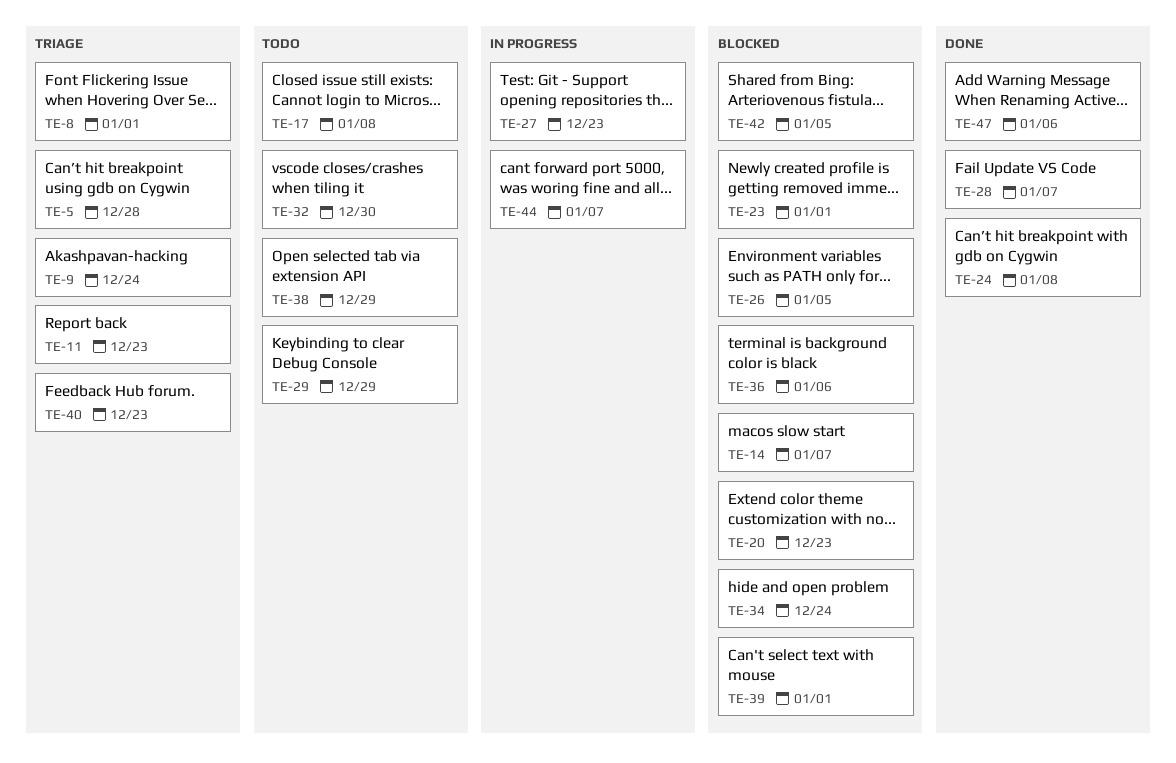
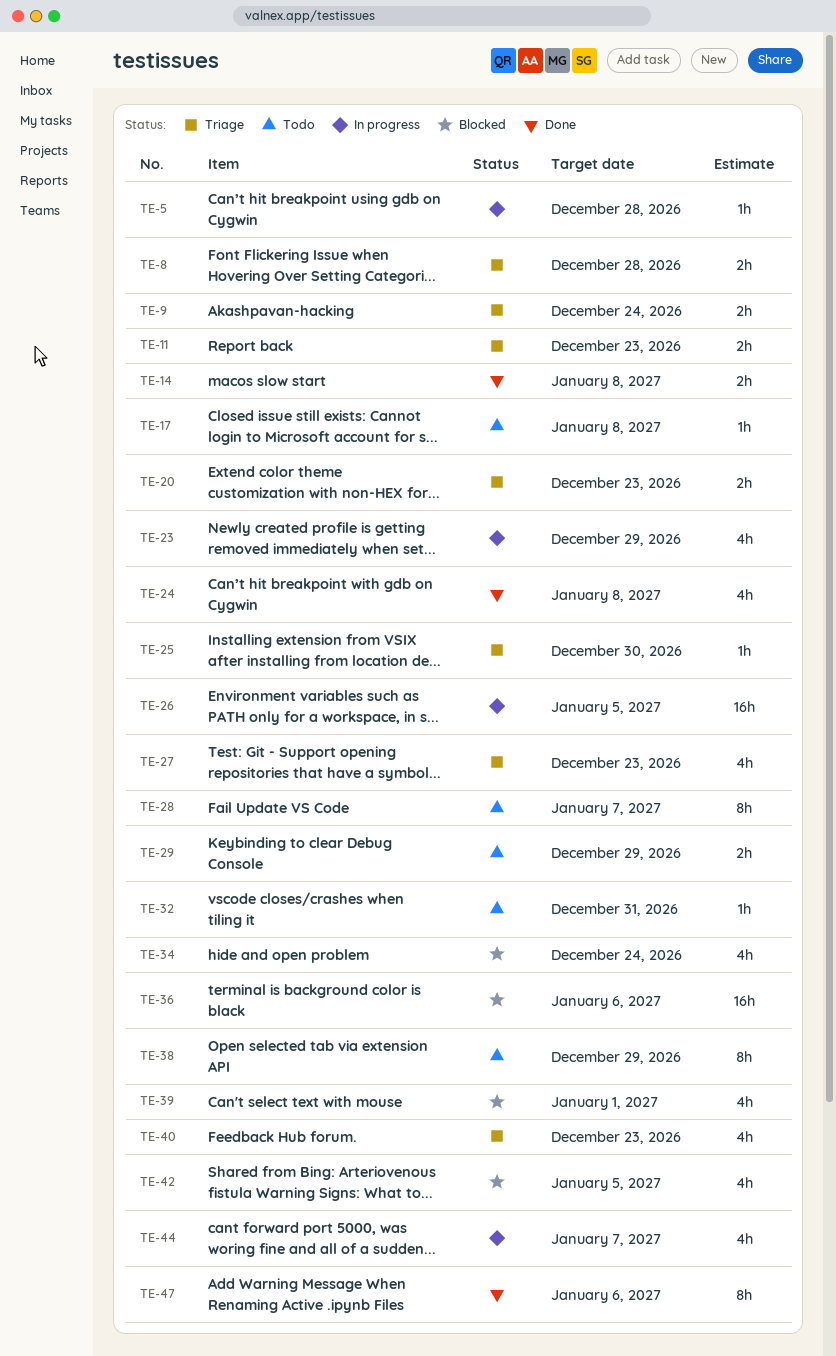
TE-5, status: Triage -> In progress
TE-8, due: Jan 1 -> Dec 28
TE-14, status: Blocked -> Done
TE-14, due: Jan 7 -> Jan 8
TE-20, status: Blocked -> Triage
TE-23, status: Blocked -> In progress
TE-23, due: Jan 1 -> Dec 29
TE-25: none -> present
TE-26, status: Blocked -> In progress
TE-27, status: In progress -> Triage
TE-28, status: Done -> Todo
TE-32, due: Dec 30 -> Dec 31

